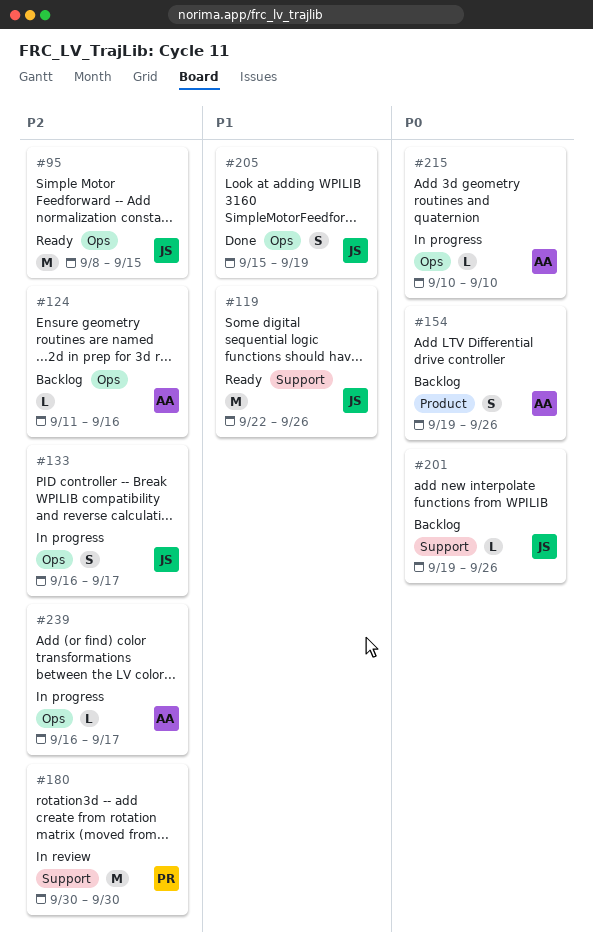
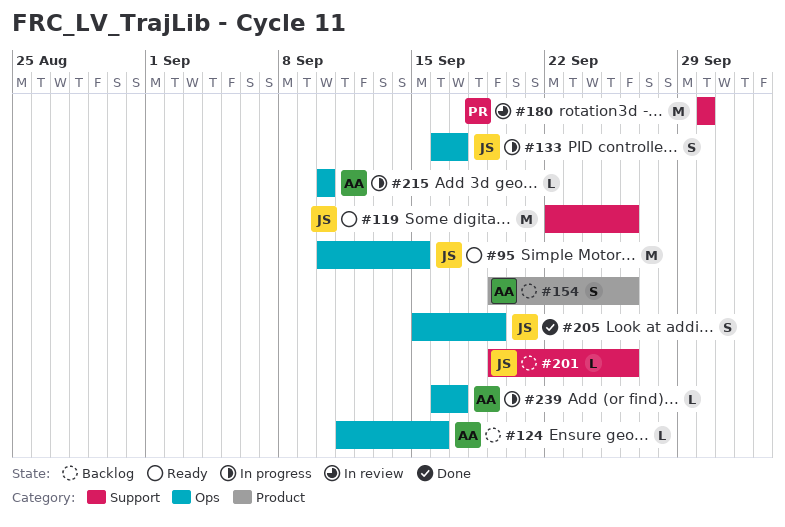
#95, start: Sep 8 -> Sep 10

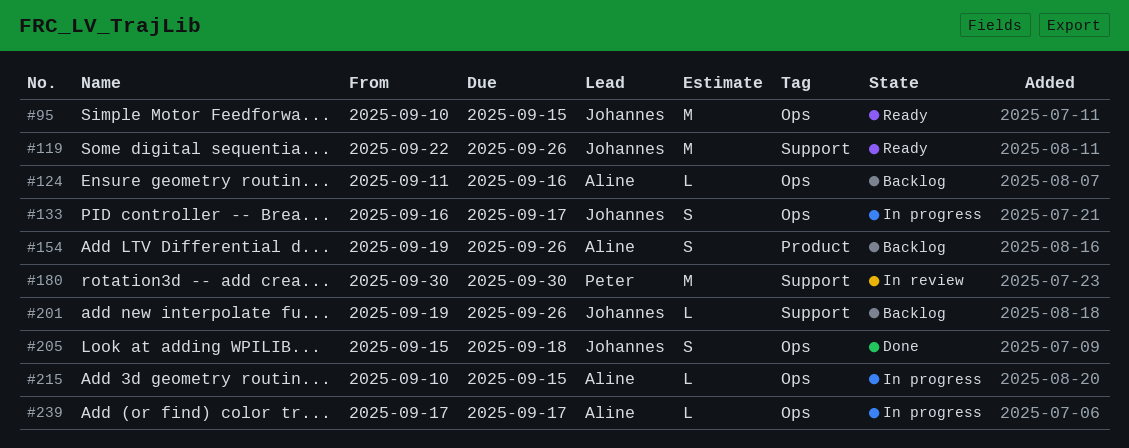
#205, due: Sep 19 -> Sep 18
#215, due: Sep 10 -> Sep 15
#239, start: Sep 16 -> Sep 17

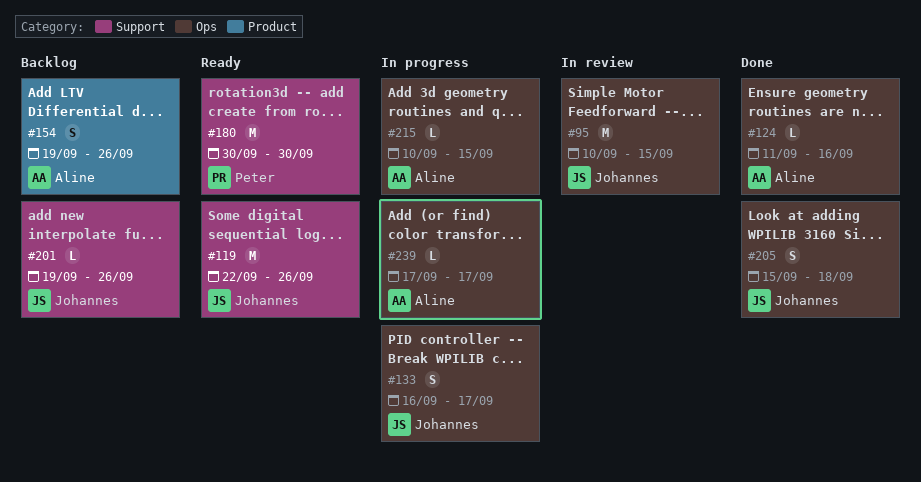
#95, status: Ready -> In review
#124, status: Backlog -> Done
#180, status: In review -> Ready

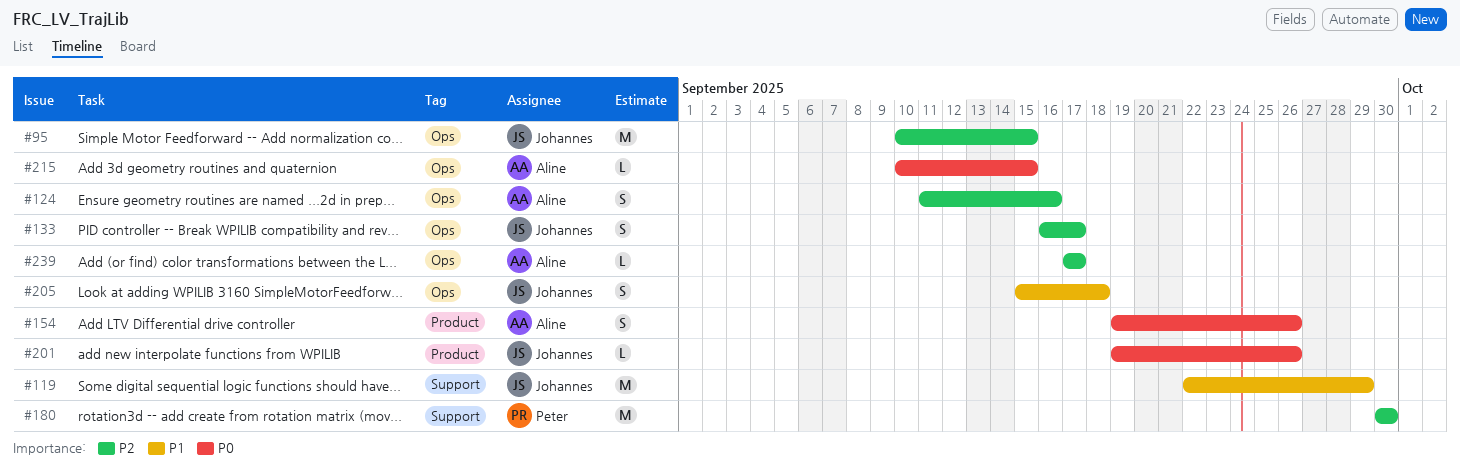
#119, due: Sep 26 -> Sep 29
#124, estimate: L -> S
#201, label: Support -> Product

